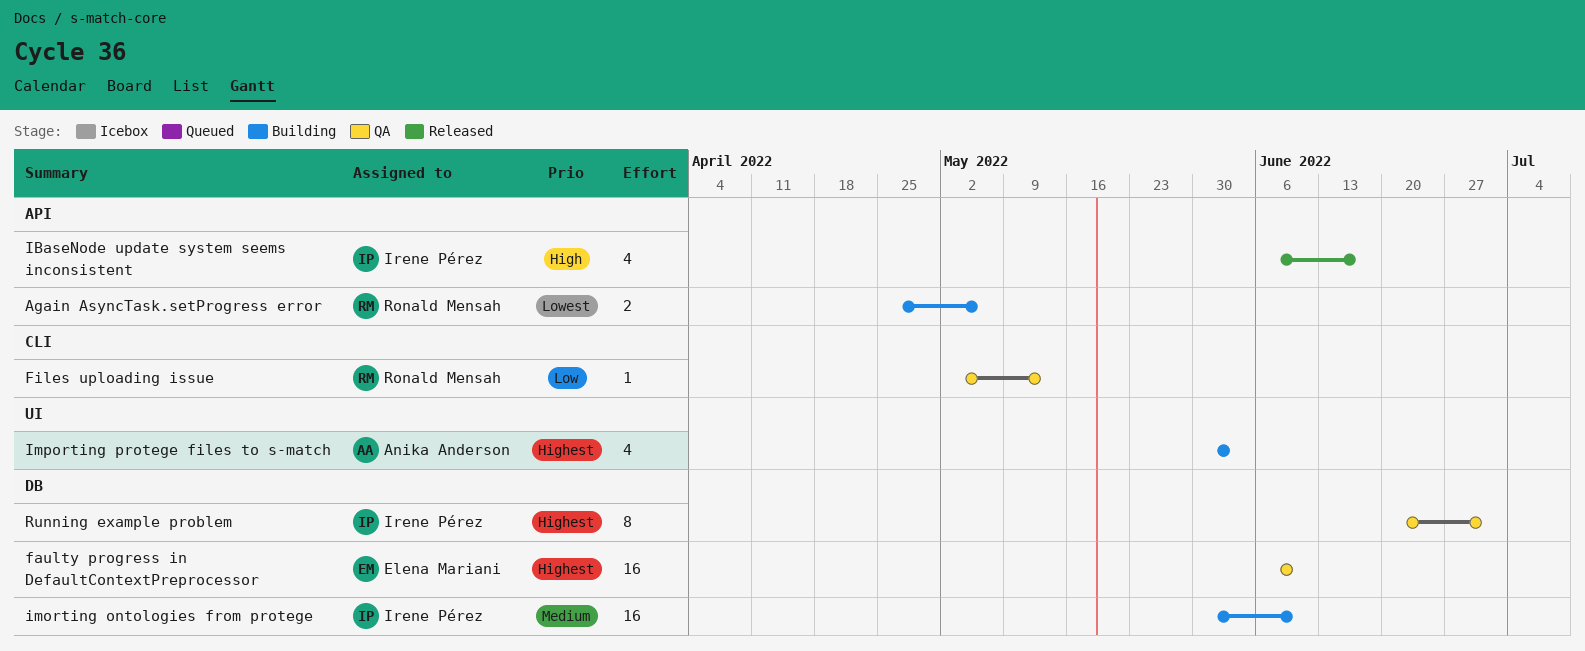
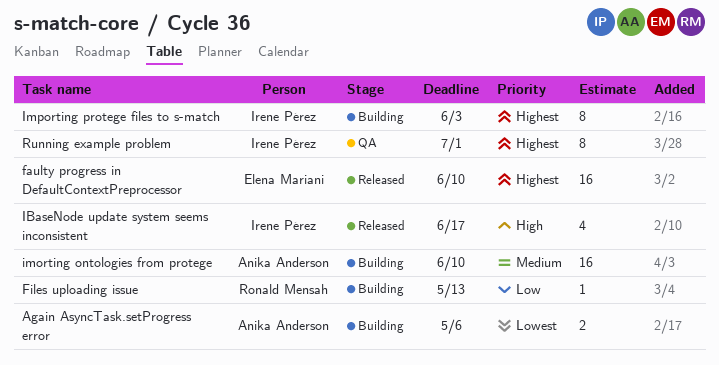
Again AsyncTask.setProgress error, owner: Ronald Mensah -> Anika Anderson
faulty progress in DefaultContextPreprocessor, status: QA -> Released
Files uploading issue, status: QA -> Building
imorting ontologies from protege, owner: Irene Pérez -> Anika Anderson
Importing protege files to s-match, owner: Anika Anderson -> Irene Pérez
Importing protege files to s-match, estimate: 4 -> 8

